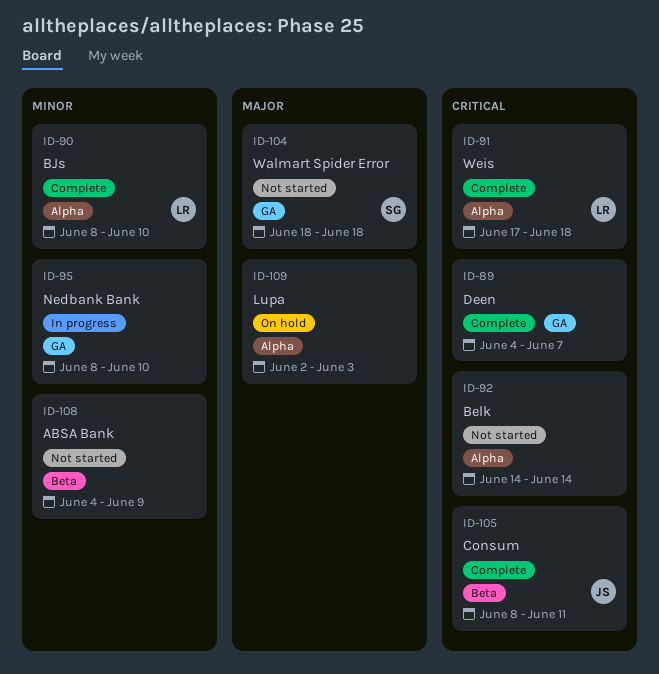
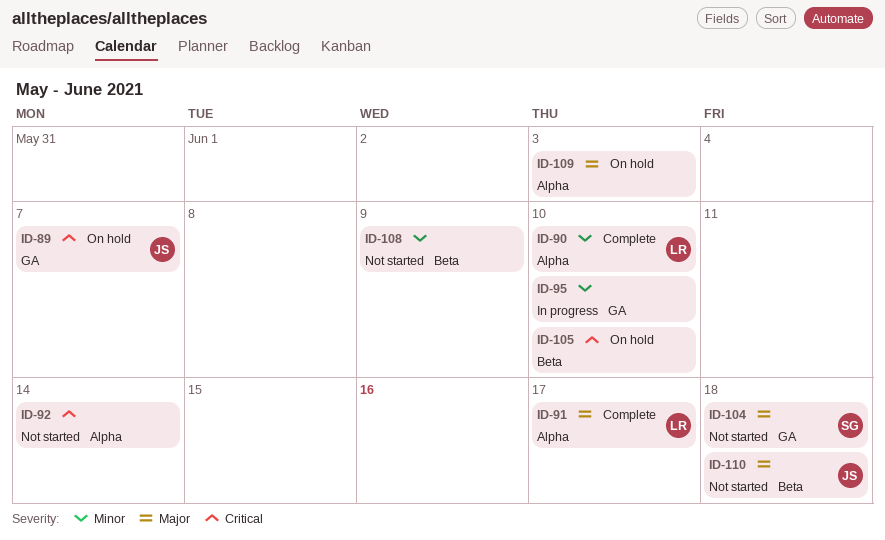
ID-89, status: Complete -> On hold
ID-89, owner: none -> JS
ID-91, priority: Critical -> Major
ID-91, due: Jun 18 -> Jun 17
ID-105, status: Complete -> On hold
ID-105, owner: JS -> none
ID-105, due: Jun 11 -> Jun 10
ID-110: none -> present

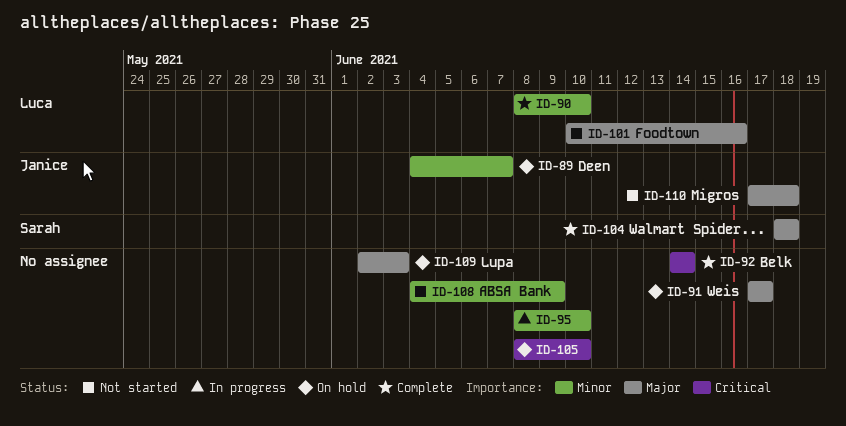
ID-89, priority: Critical -> Minor
ID-91, status: Complete -> On hold
ID-91, owner: Luca -> none
ID-92, status: Not started -> Complete
ID-101: none -> present
ID-104, status: Not started -> Complete

